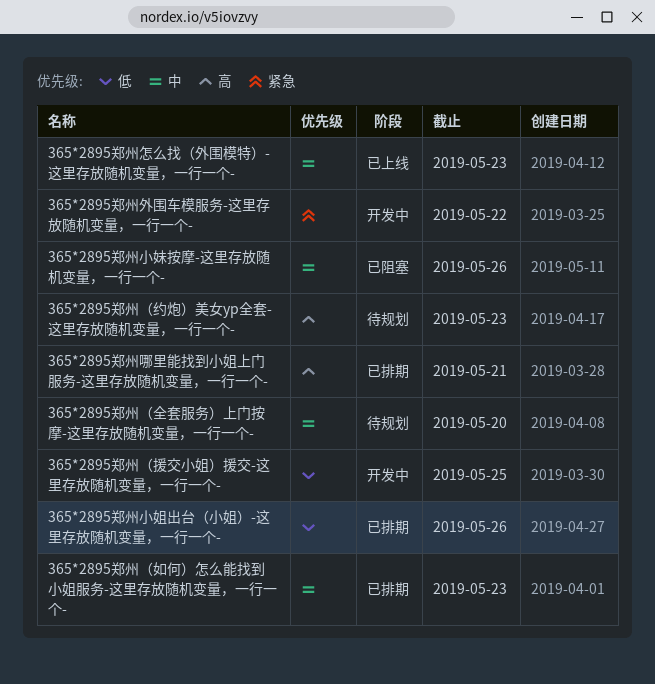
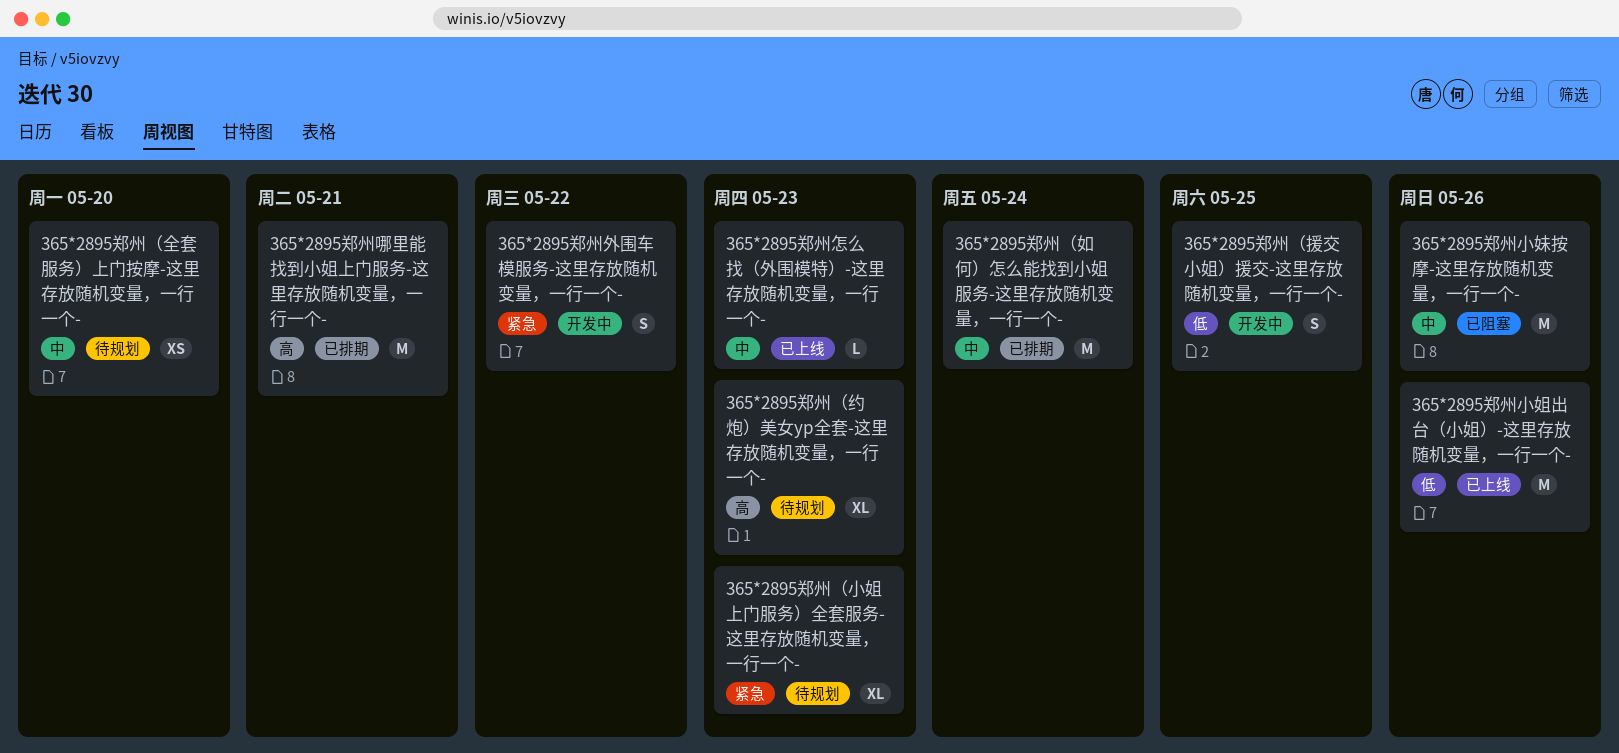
365*2895郑州小姐出台（小姐）-这里存放随机变量，一行一个-, status: 已排期 -> 已上线
365*2895郑州（如何）怎么能找到小姐服务-这里存放随机变量，一行一个-, due: May 23 -> May 24
365*2895郑州（小姐上门服务）全套服务-这里存放随机变量，一行一个-: none -> present

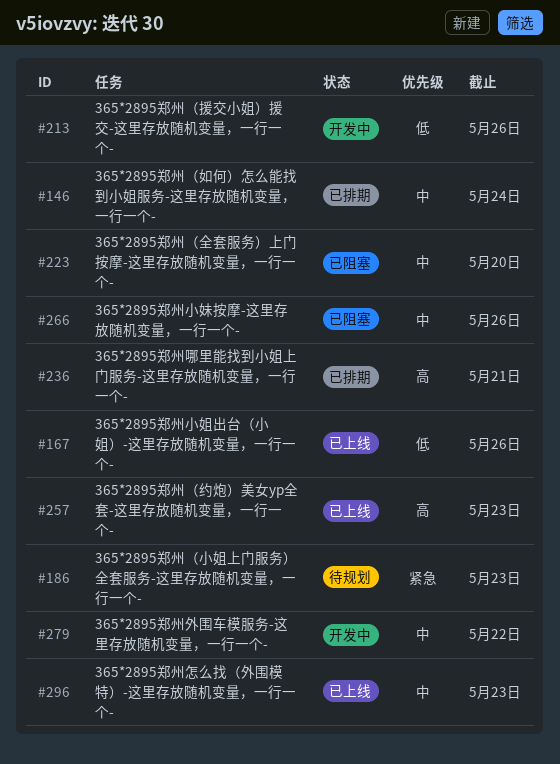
365*2895郑州外围车模服务-这里存放随机变量，一行一个-, priority: 紧急 -> 中
365*2895郑州（全套服务）上门按摩-这里存放随机变量，一行一个-, status: 待规划 -> 已阻塞
365*2895郑州（援交小姐）援交-这里存放随机变量，一行一个-, due: May 25 -> May 26
365*2895郑州（约炮）美女yp全套-这里存放随机变量，一行一个-, status: 待规划 -> 已上线

